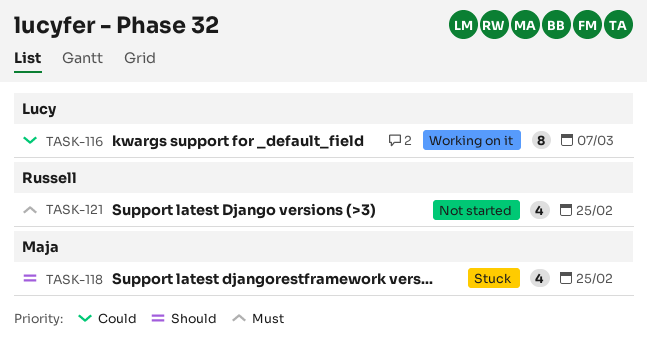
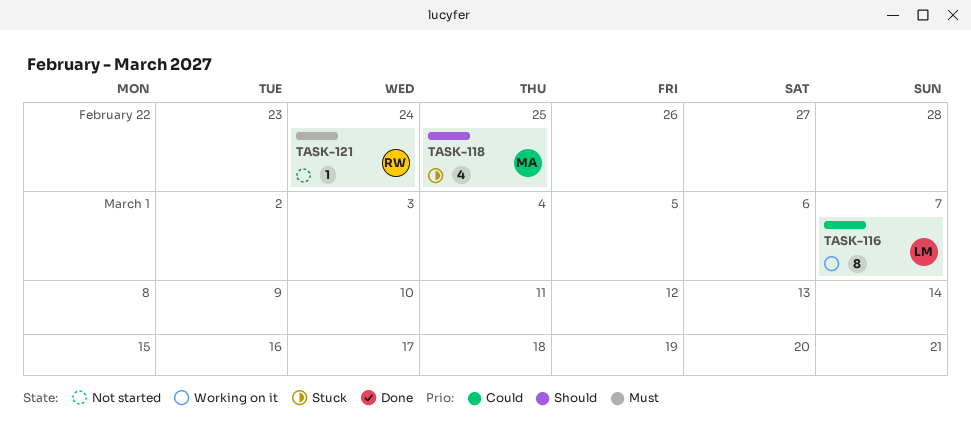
TASK-121, estimate: 4 -> 1
TASK-121, due: Feb 25 -> Feb 24

